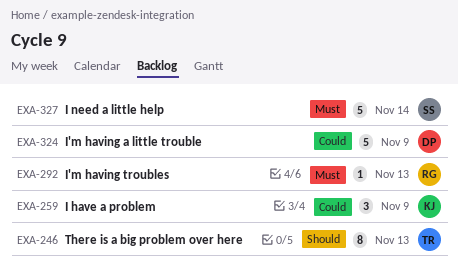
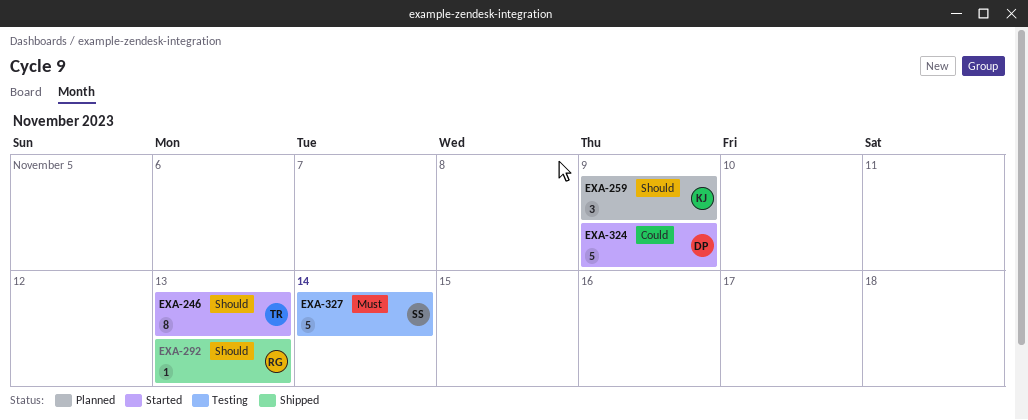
EXA-259, priority: Could -> Should
EXA-292, priority: Must -> Should

